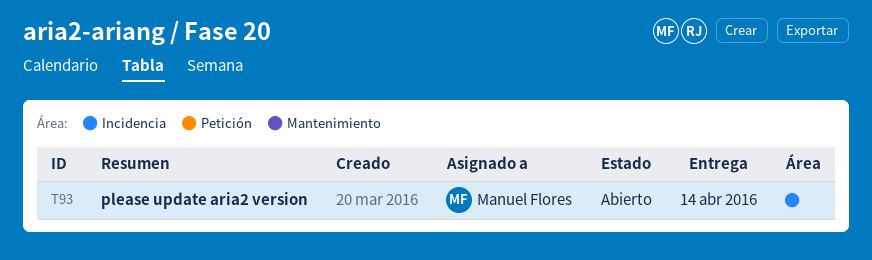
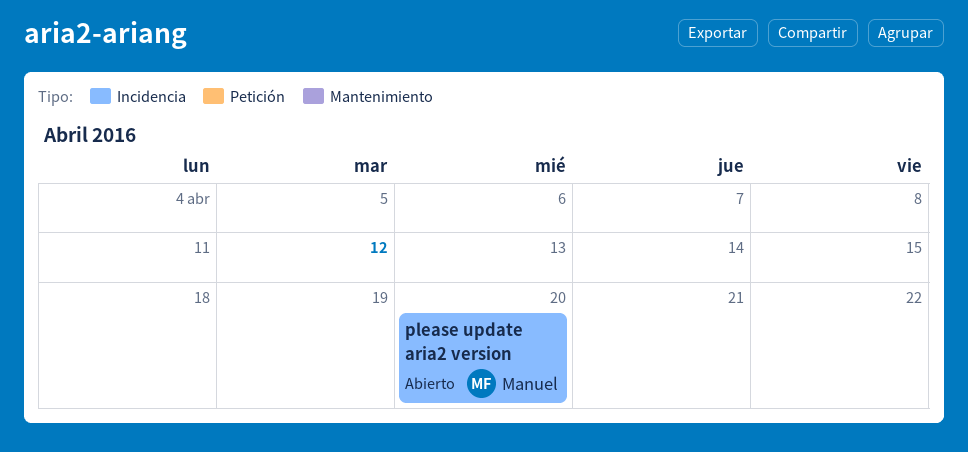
please update aria2 version, due: Apr 14 -> Apr 20

